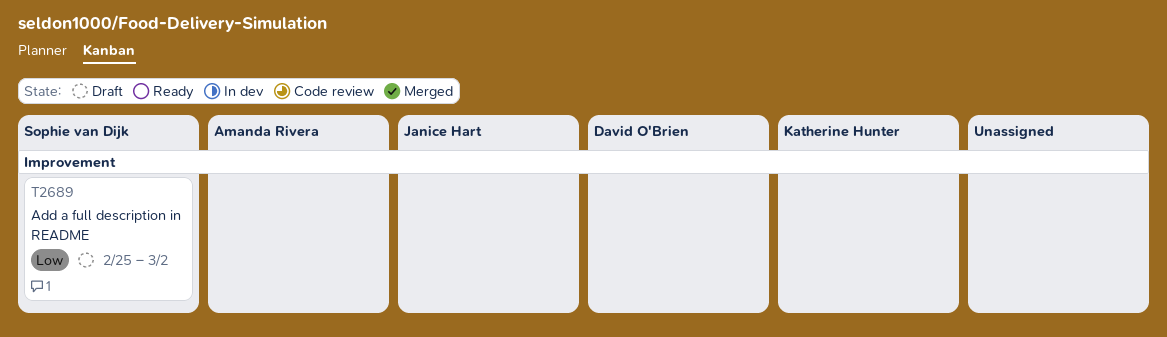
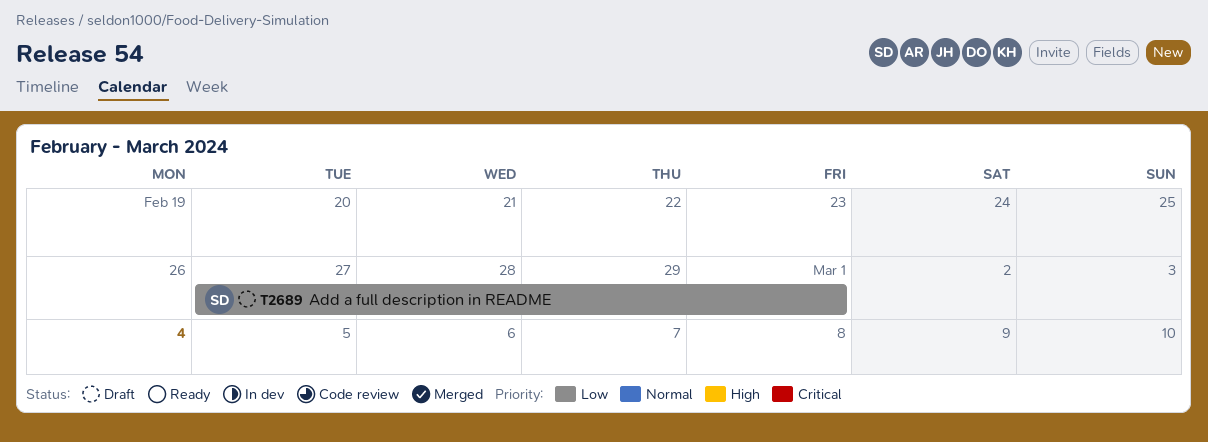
T2689, start: Feb 25 -> Feb 27
T2689, due: Mar 2 -> Mar 1

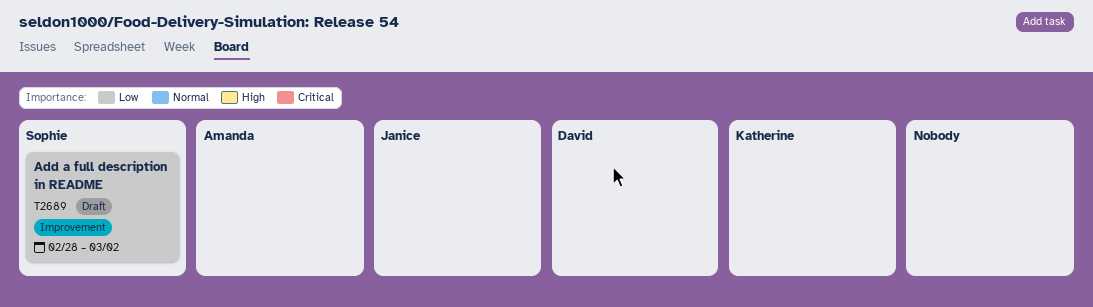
T2689, start: Feb 27 -> Feb 28
T2689, due: Mar 1 -> Mar 2

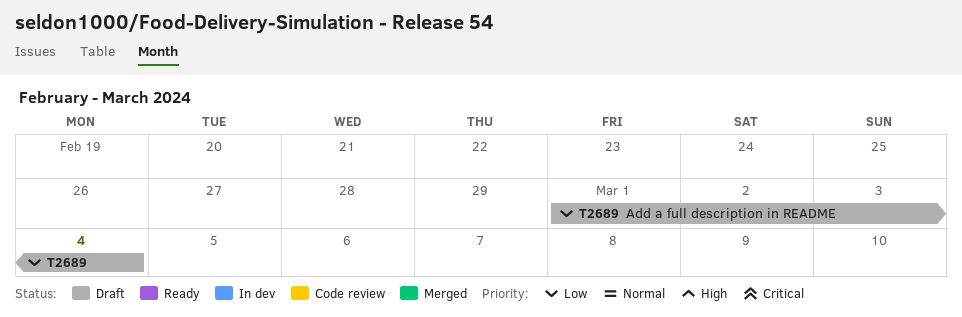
T2689, start: Feb 28 -> Mar 1
T2689, due: Mar 2 -> Mar 4

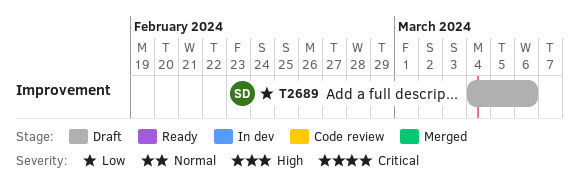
T2689, start: Mar 1 -> Mar 4
T2689, due: Mar 4 -> Mar 6

